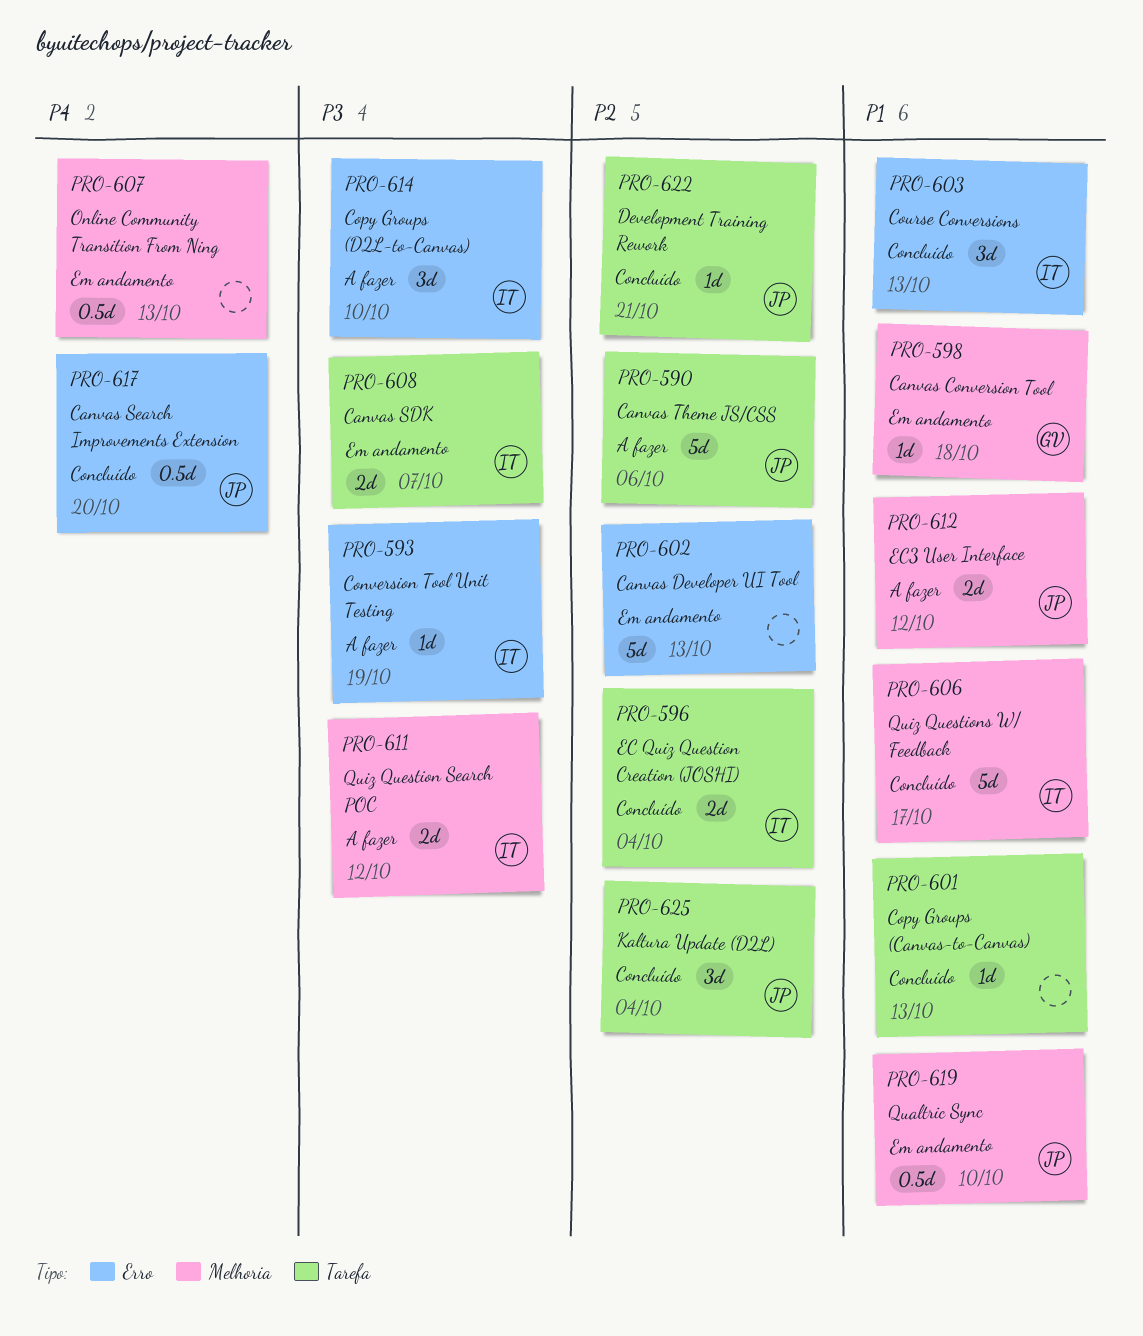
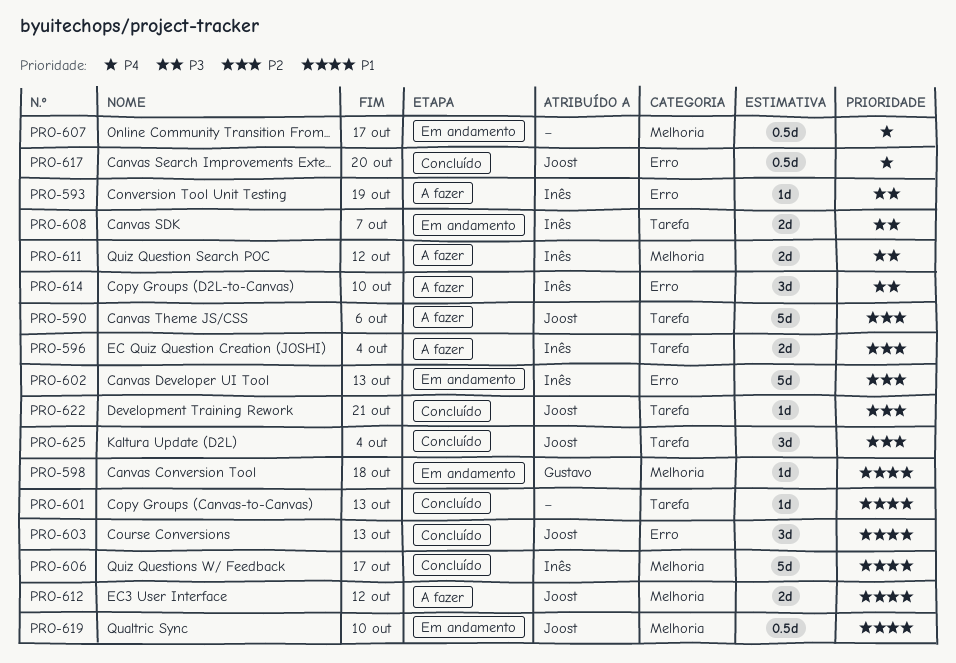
PRO-596, status: Concluído -> A fazer
PRO-602, owner: none -> Inês
PRO-603, owner: Inês -> Joost
PRO-607, due: Oct 13 -> Oct 17

